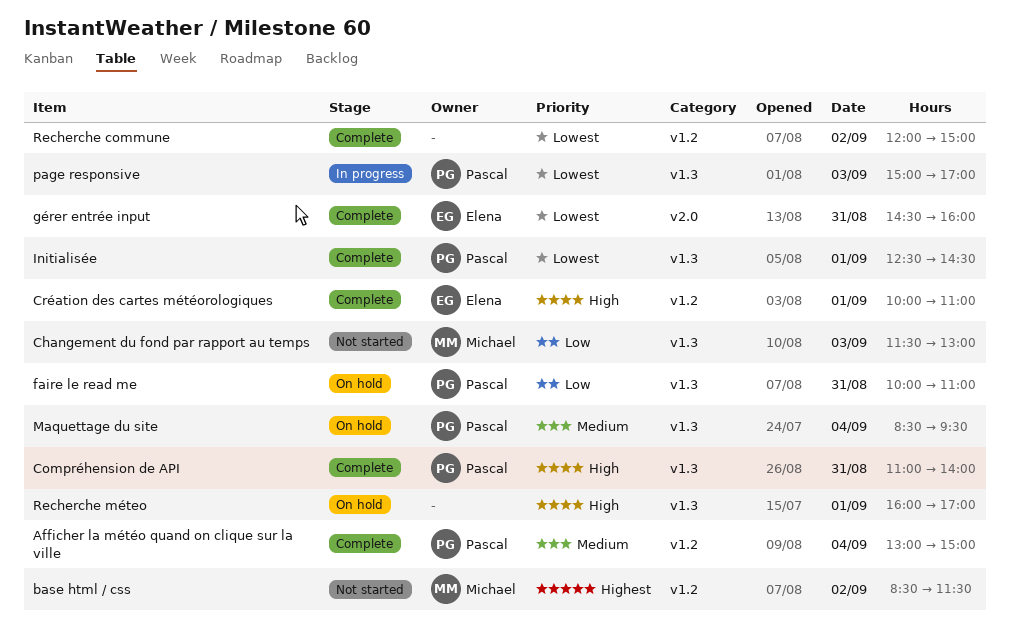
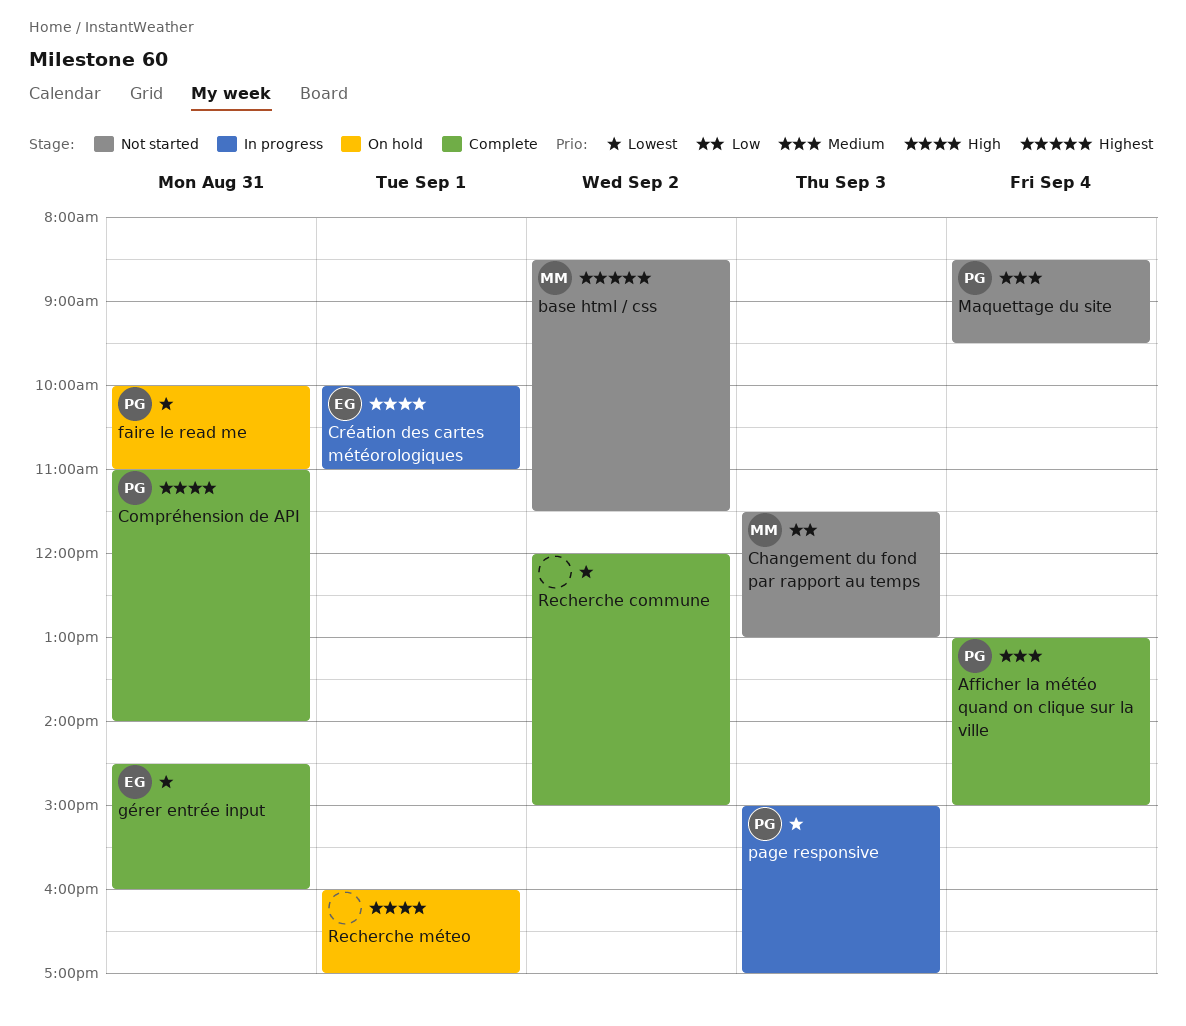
Création des cartes météorologiques, status: Complete -> In progress
faire le read me, priority: Low -> Lowest
Initialisée: present -> none
Maquettage du site, status: On hold -> Not started

